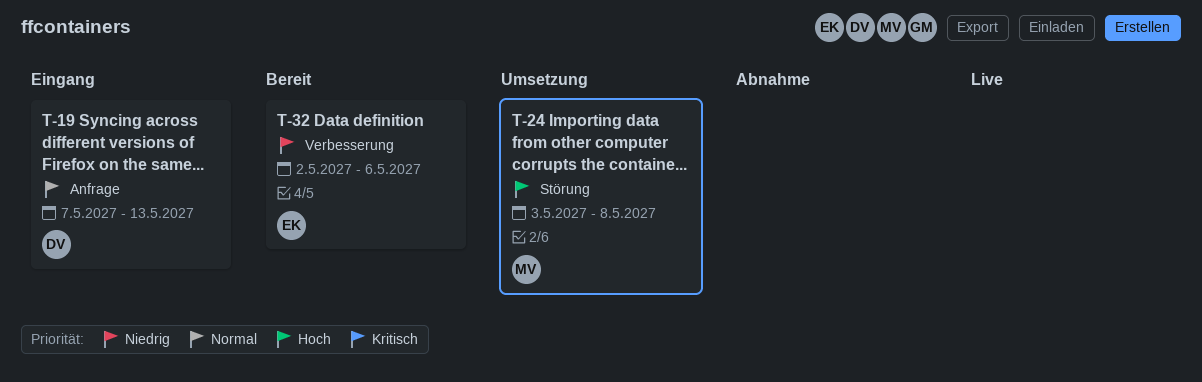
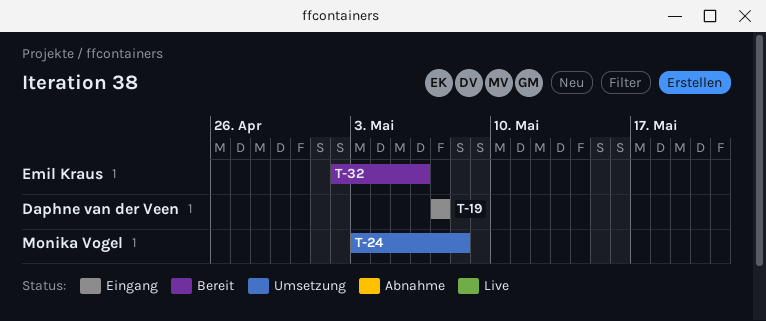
T-19, due: May 13 -> May 7

